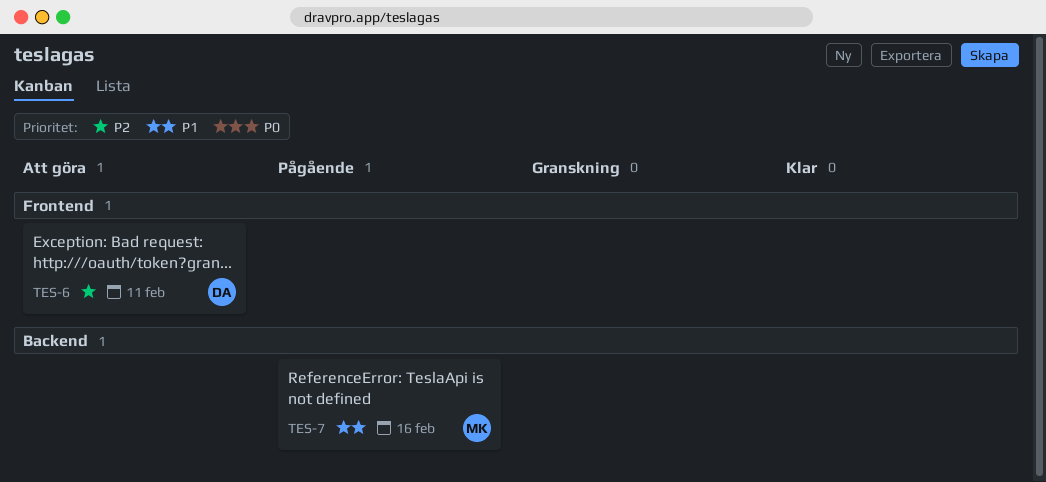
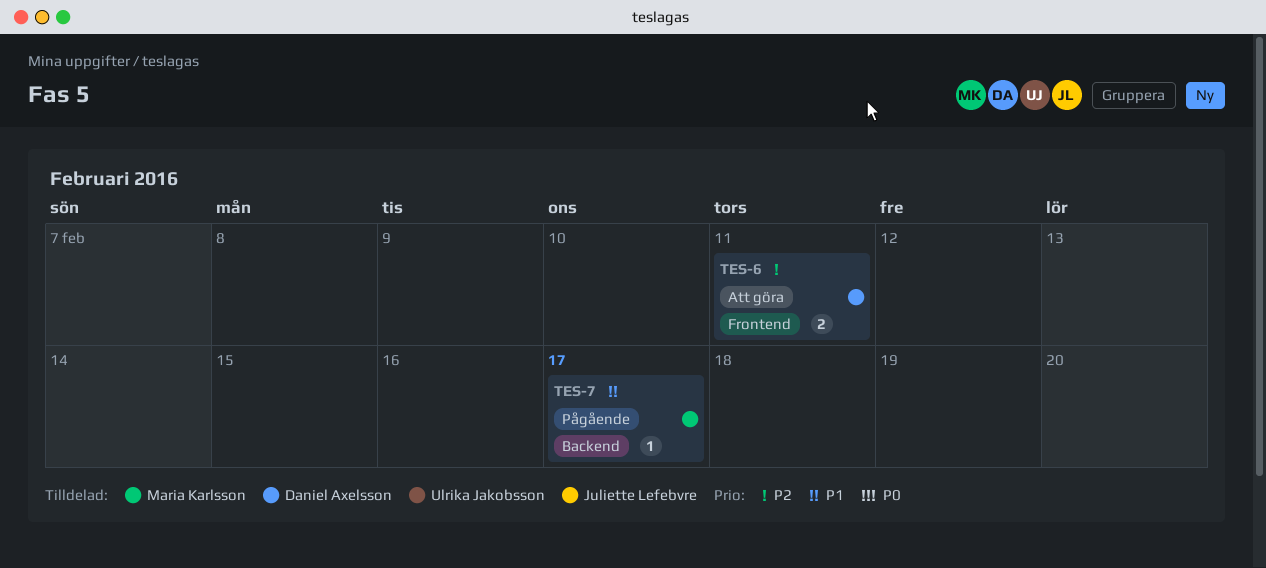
TES-7, due: Feb 16 -> Feb 17

